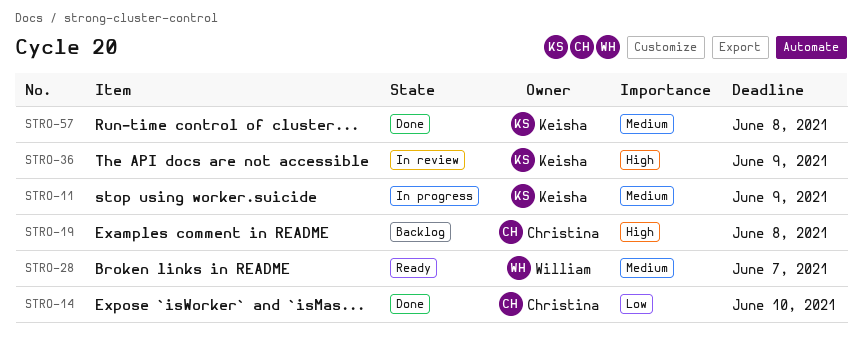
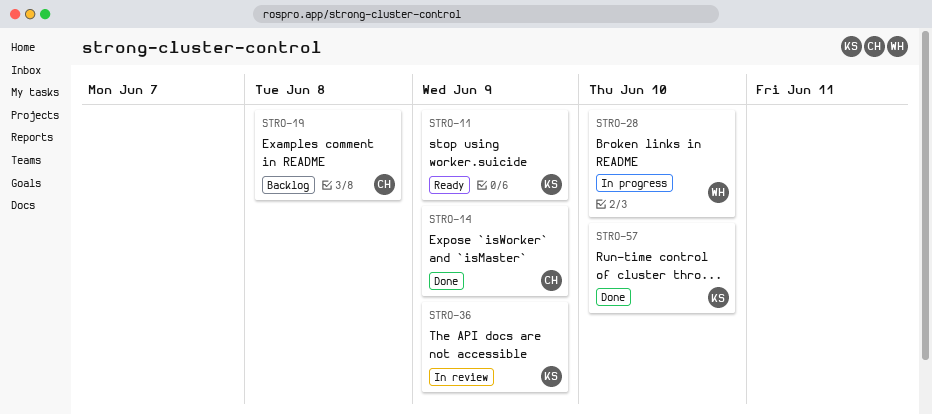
STRO-11, status: In progress -> Ready
STRO-14, due: Jun 10 -> Jun 9
STRO-28, status: Ready -> In progress
STRO-28, due: Jun 7 -> Jun 10
STRO-57, due: Jun 8 -> Jun 10

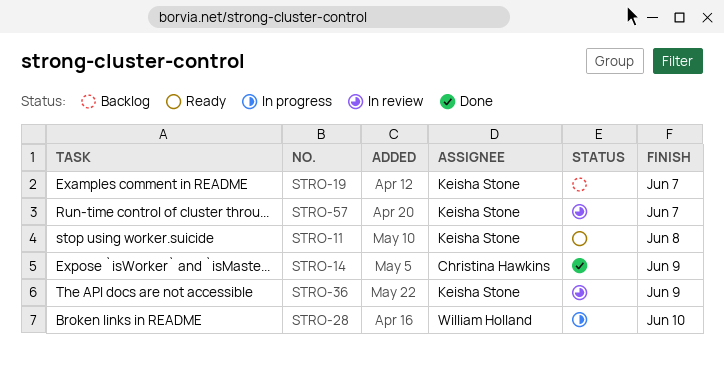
STRO-11, due: Jun 9 -> Jun 8
STRO-19, owner: Christina Hawkins -> Keisha Stone
STRO-19, due: Jun 8 -> Jun 7
STRO-57, status: Done -> In review
STRO-57, due: Jun 10 -> Jun 7

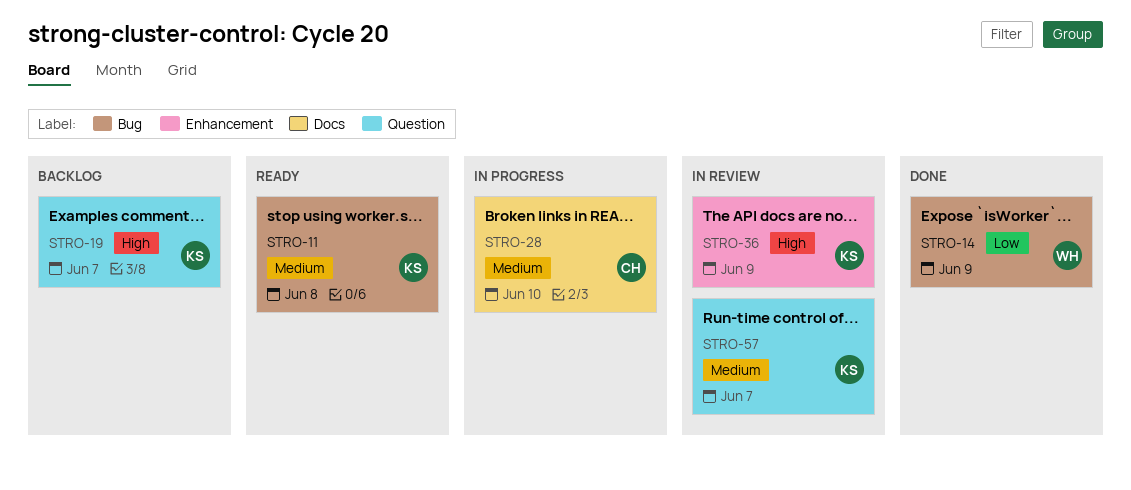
STRO-14, owner: Christina Hawkins -> William Holland
STRO-28, owner: William Holland -> Christina Hawkins

